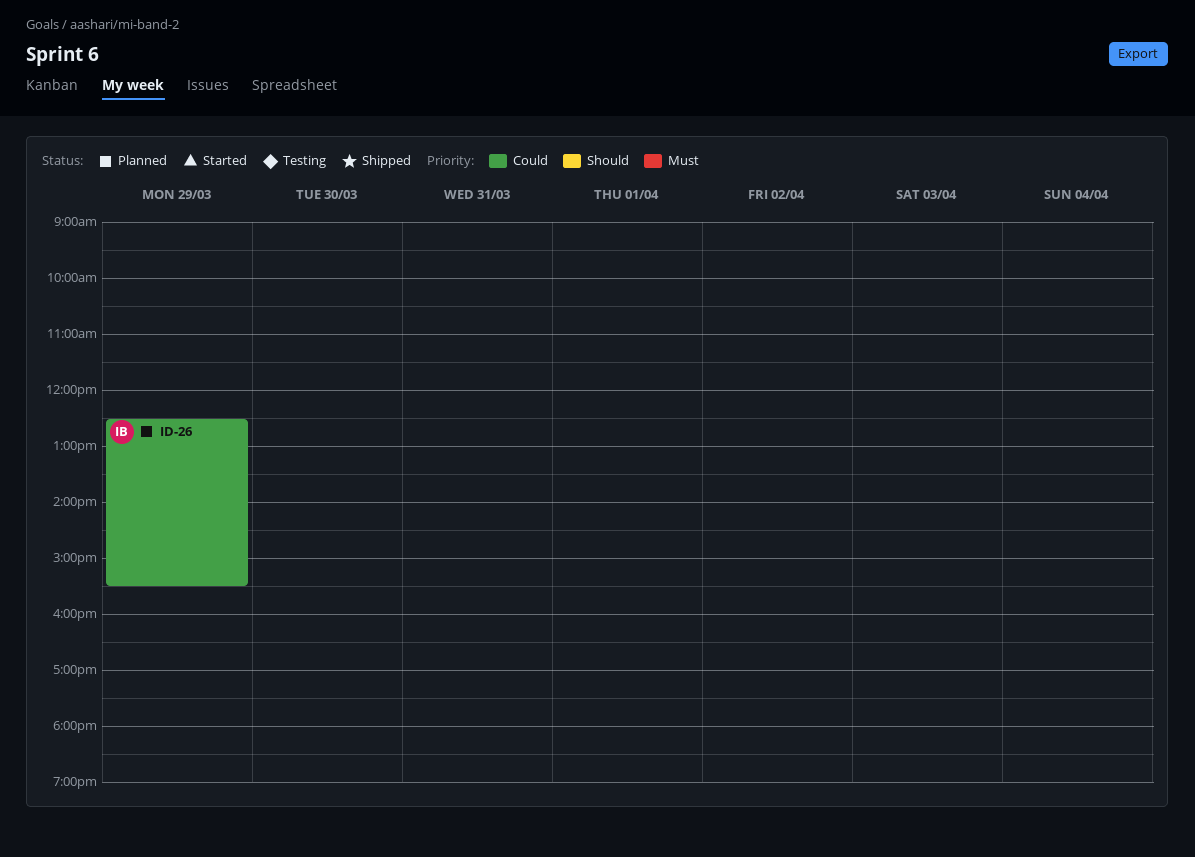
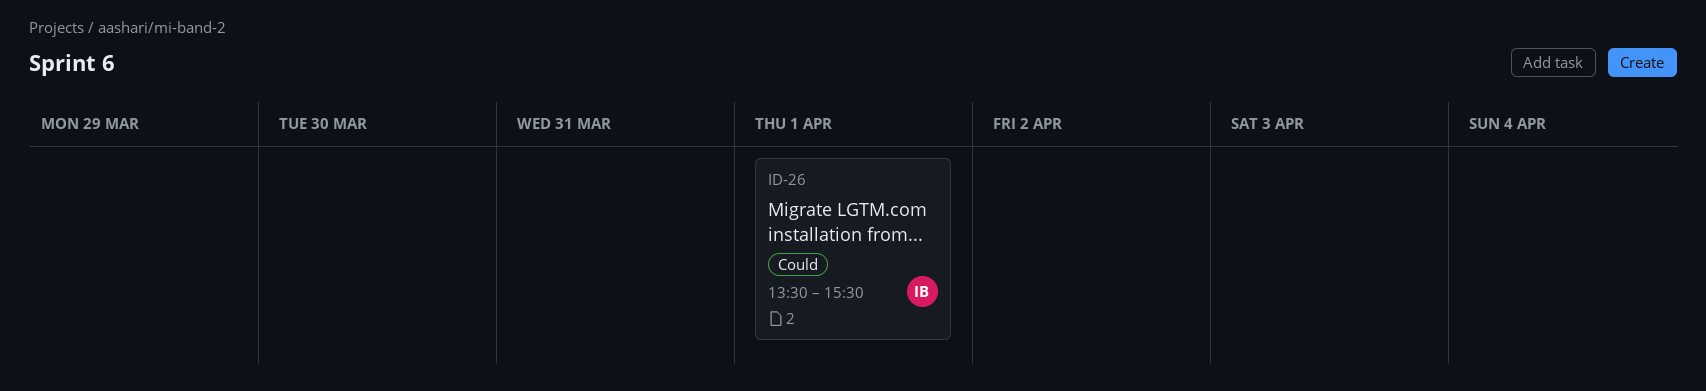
ID-26, day: Mar 29 -> Apr 1
ID-26, begins: 12:30 -> 13:30

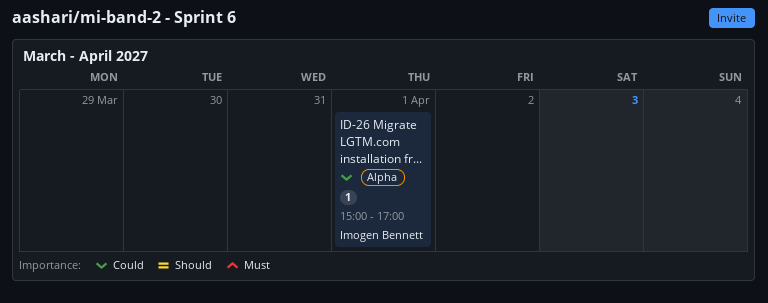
ID-26, begins: 13:30 -> 15:00
ID-26, ends: 15:30 -> 17:00

